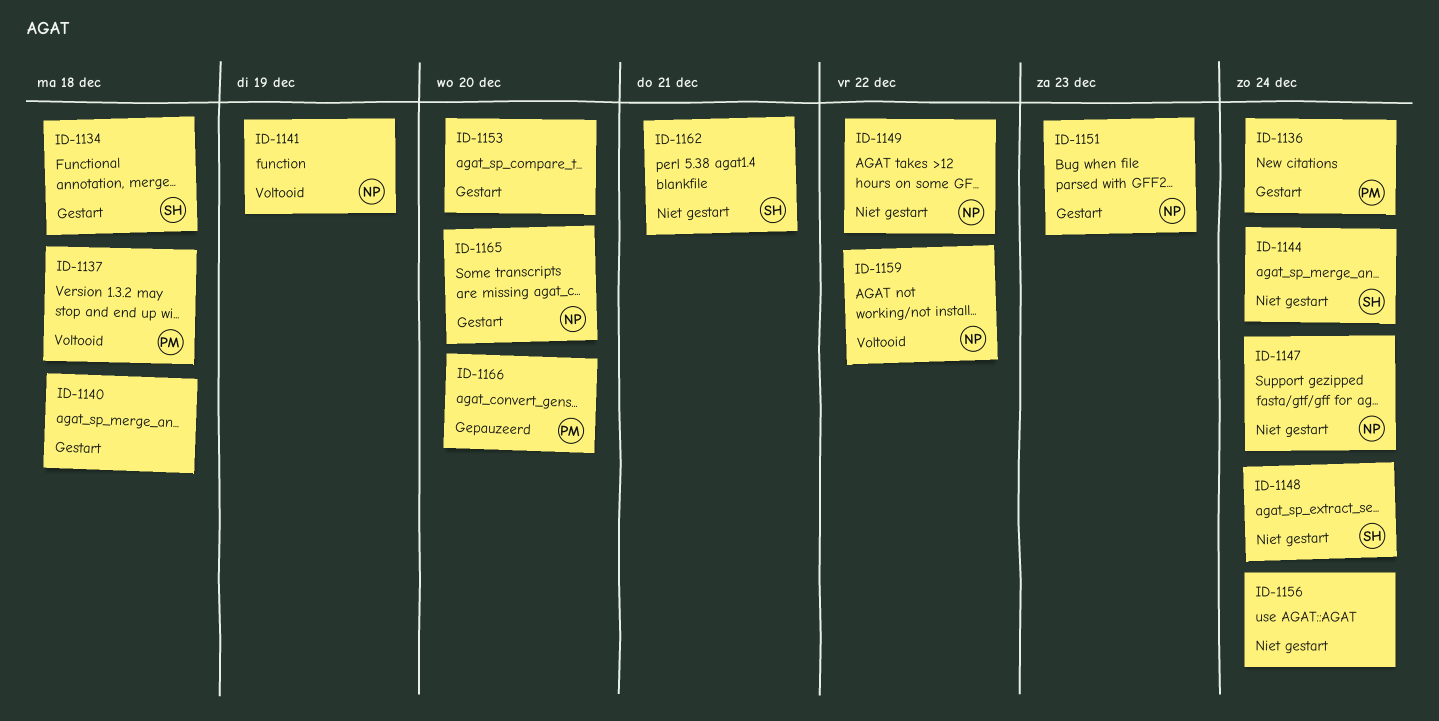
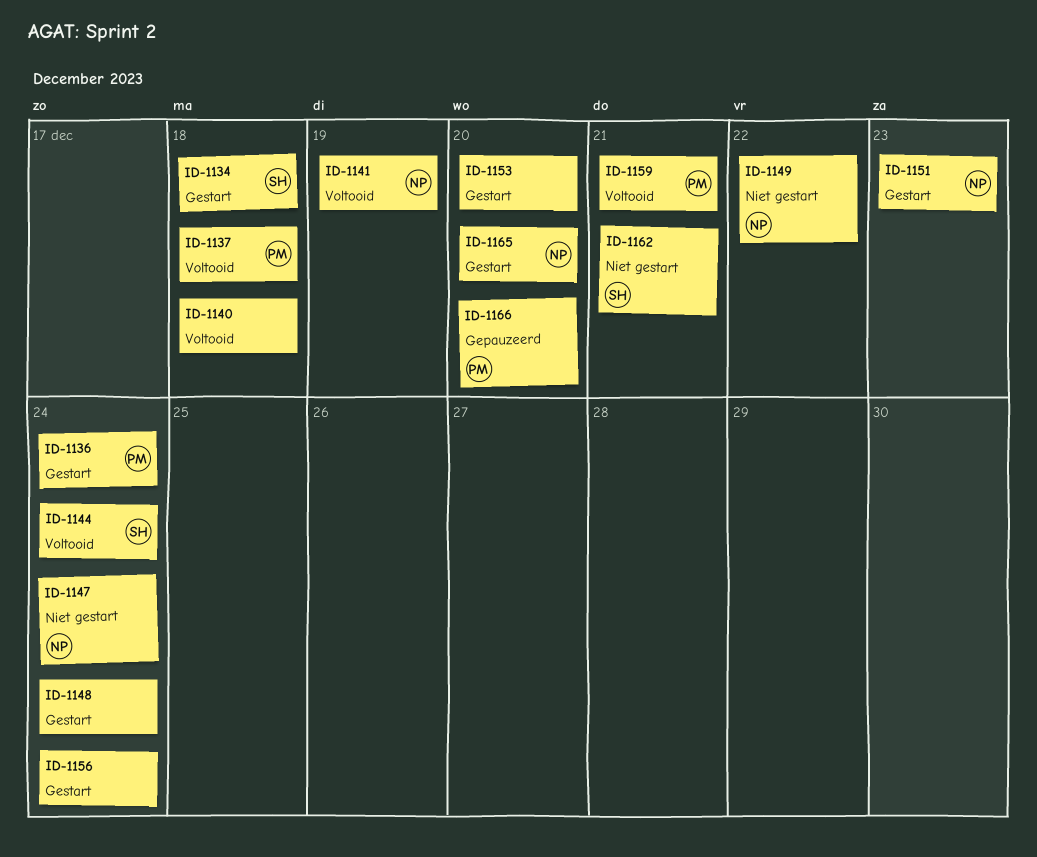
ID-1140, status: Gestart -> Voltooid
ID-1144, status: Niet gestart -> Voltooid
ID-1148, status: Niet gestart -> Gestart
ID-1148, owner: SH -> none
ID-1156, status: Niet gestart -> Gestart
ID-1159, owner: NP -> PM
ID-1159, due: Dec 22 -> Dec 21

